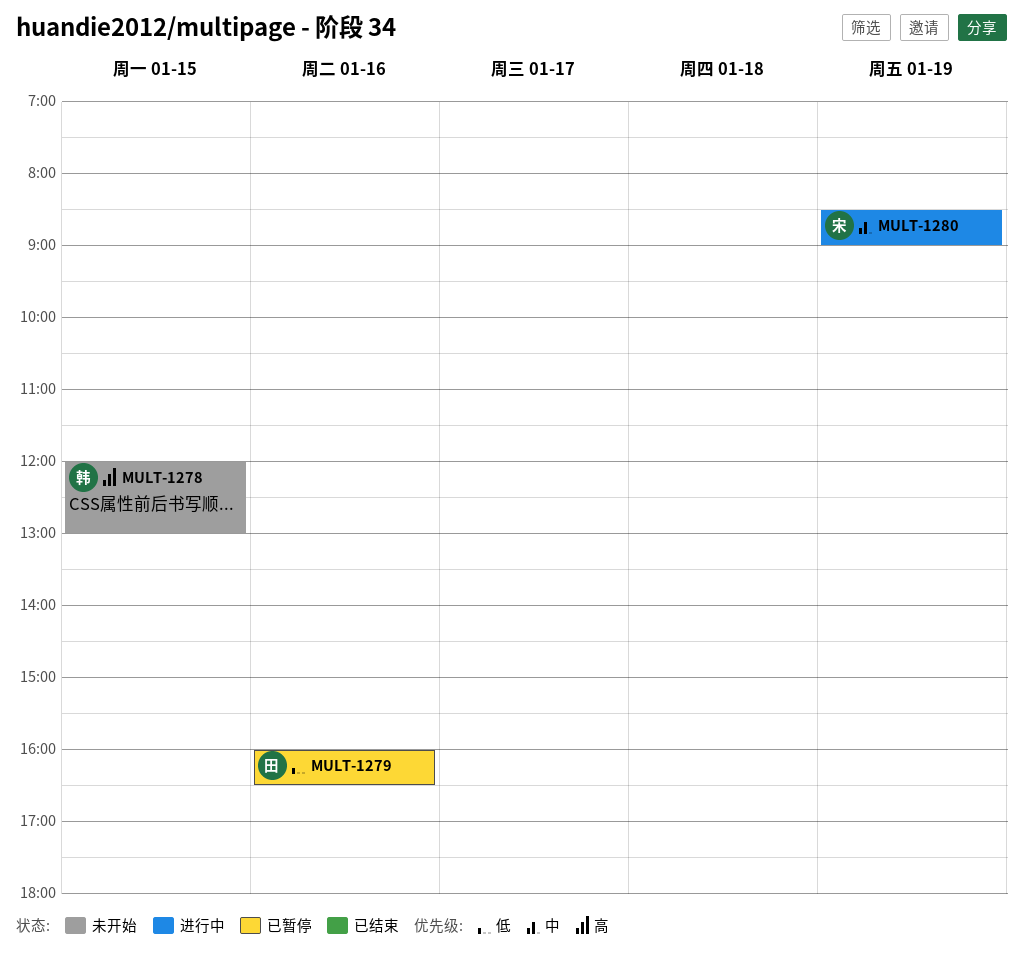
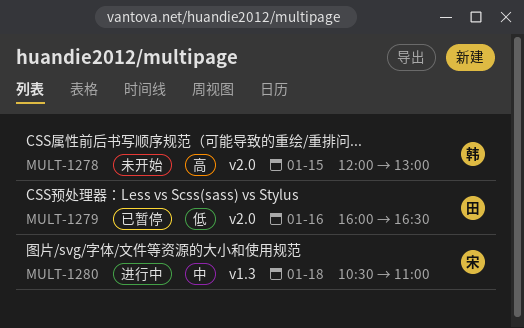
MULT-1280, day: Jan 19 -> Jan 18
MULT-1280, begins: 08:30 -> 10:30
MULT-1280, ends: 09:00 -> 11:00

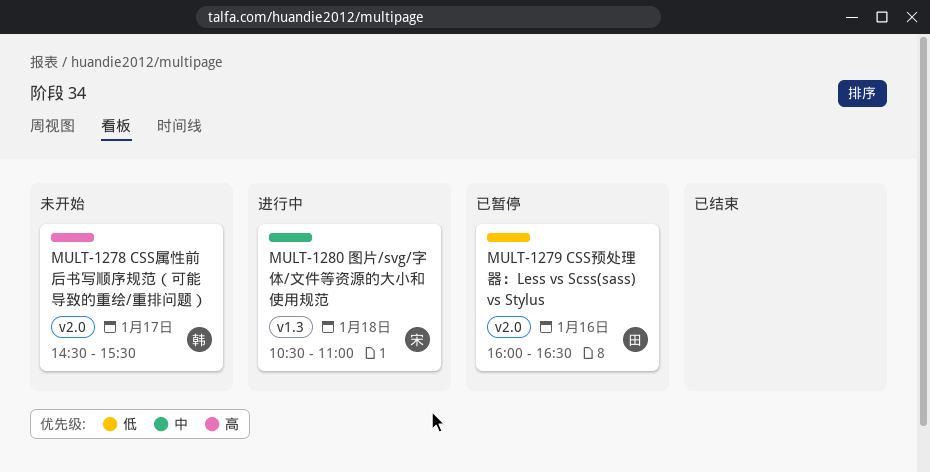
MULT-1278, day: Jan 15 -> Jan 17
MULT-1278, begins: 12:00 -> 14:30
MULT-1278, ends: 13:00 -> 15:30

